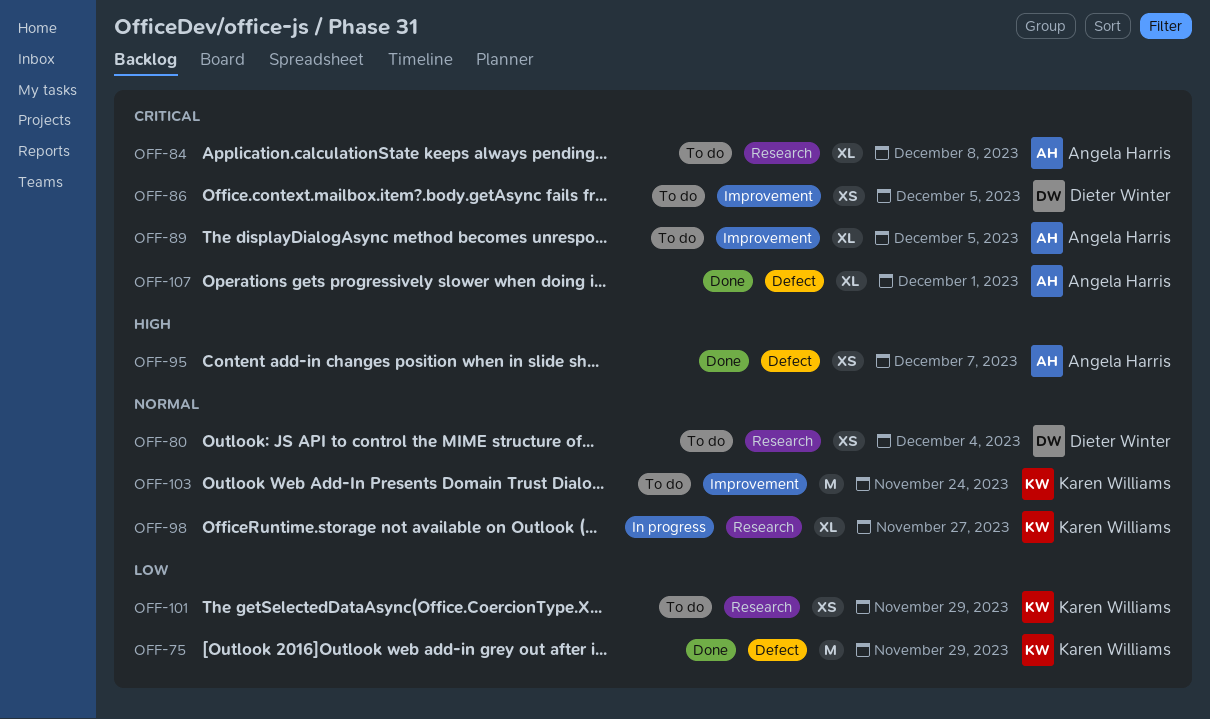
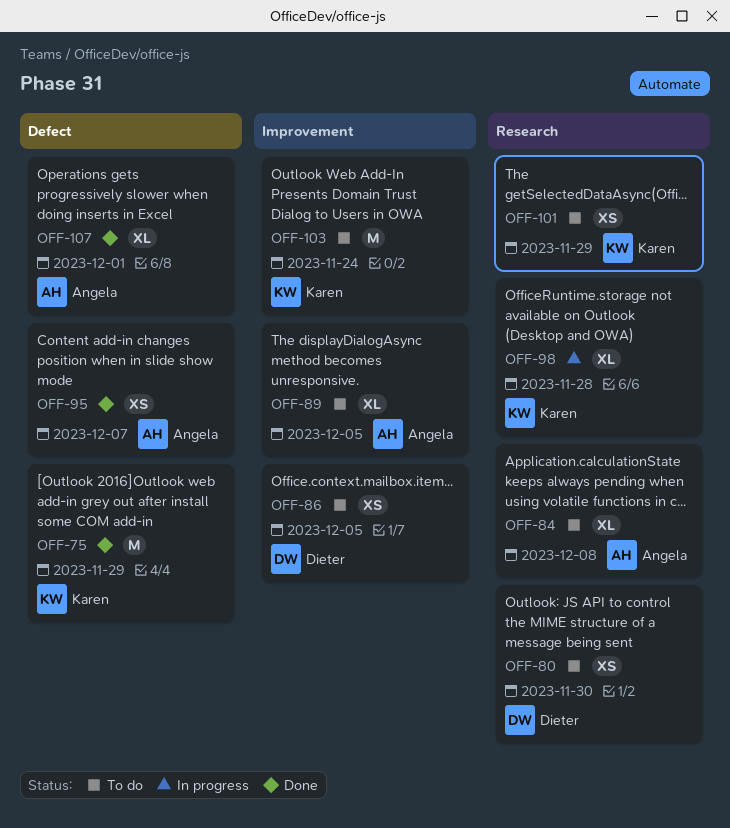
OFF-80, due: Dec 4 -> Nov 30
OFF-98, due: Nov 27 -> Nov 28

